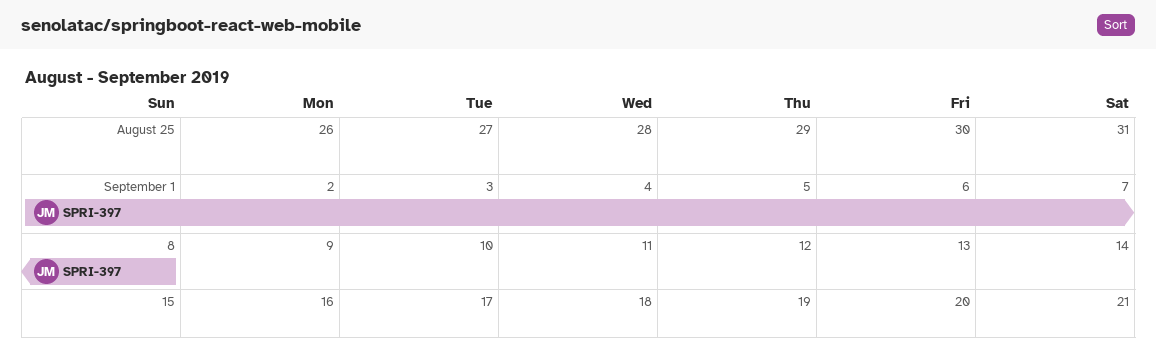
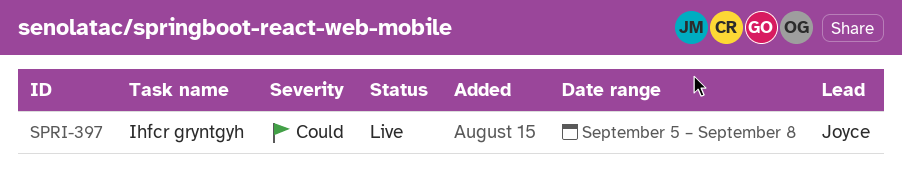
SPRI-397, start: Sep 1 -> Sep 5

